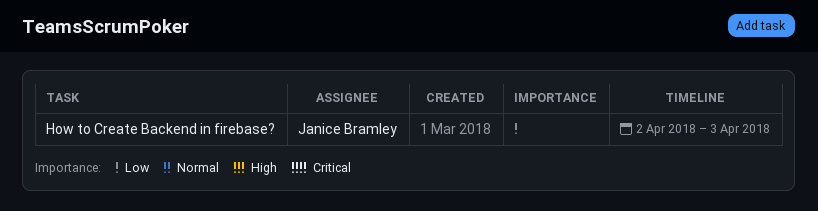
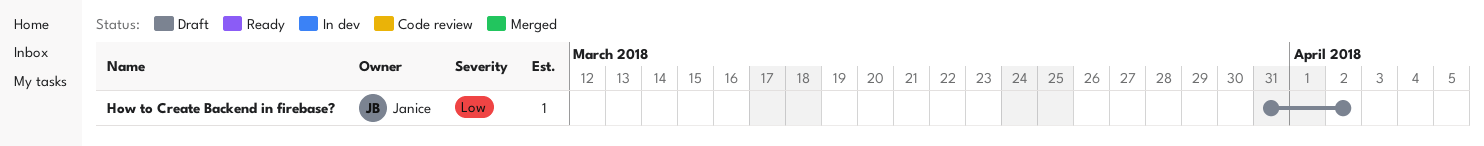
How to Create Backend in firebase?, start: Apr 2 -> Mar 31
How to Create Backend in firebase?, due: Apr 3 -> Apr 2

